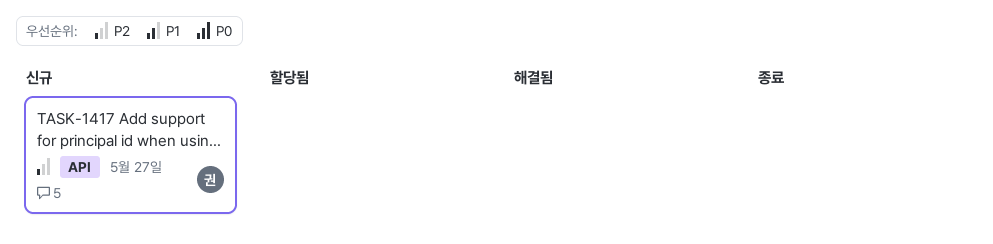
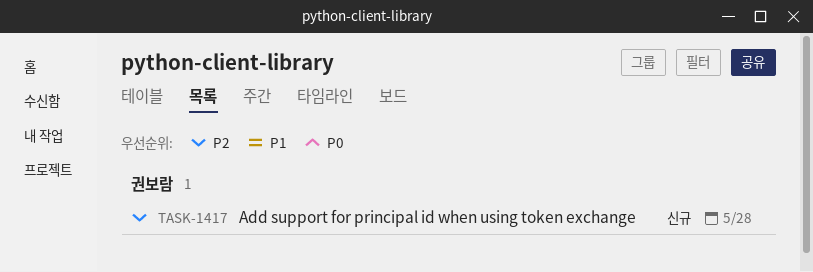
TASK-1417, due: May 27 -> May 28

